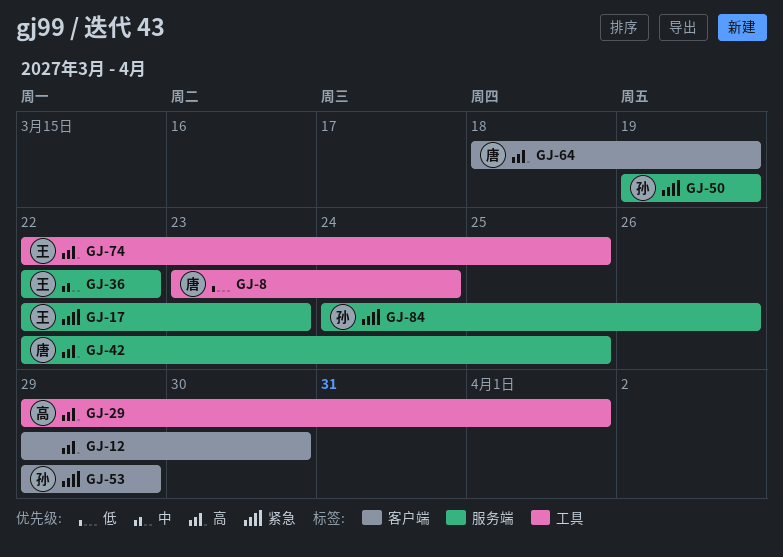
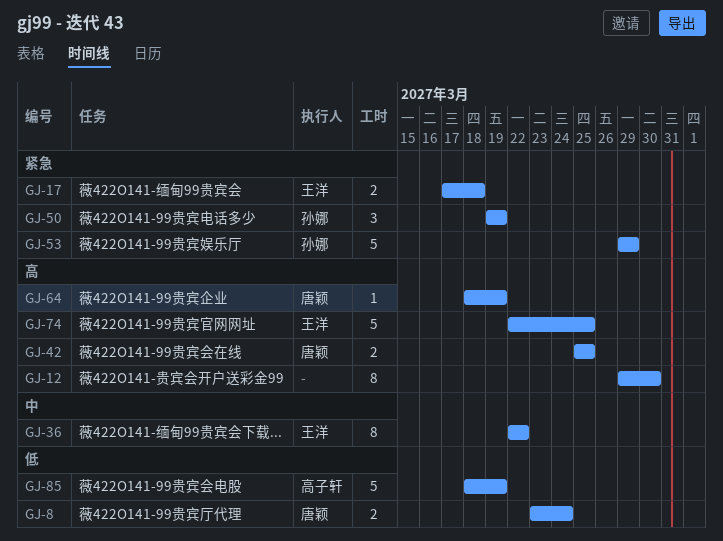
GJ-17, start: Mar 22 -> Mar 17
GJ-17, due: Mar 23 -> Mar 18
GJ-29: present -> none
GJ-42, start: Mar 22 -> Mar 25
GJ-84: present -> none
GJ-85: none -> present

